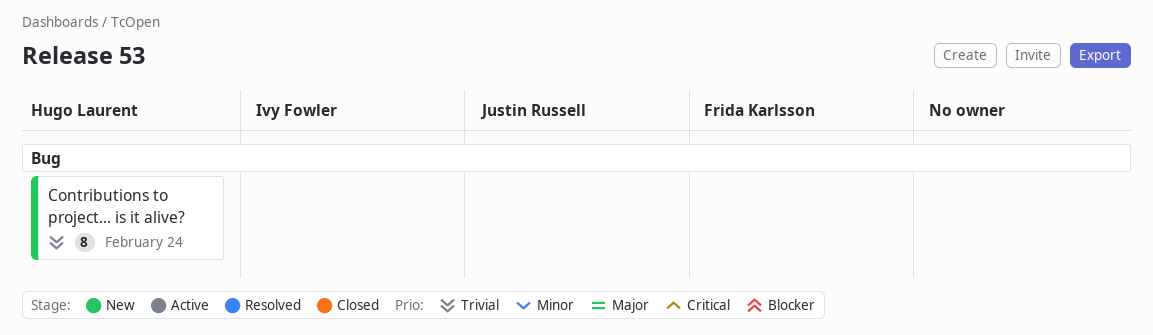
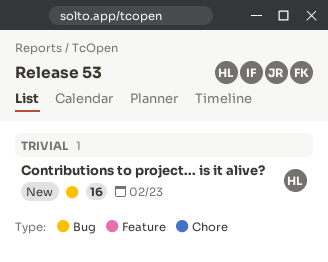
Contributions to project... is it alive?, estimate: 8 -> 16
Contributions to project... is it alive?, due: Feb 24 -> Feb 23

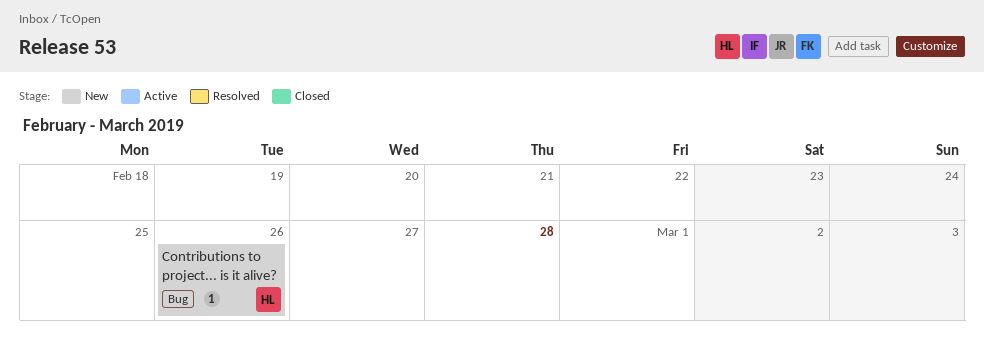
Contributions to project... is it alive?, estimate: 16 -> 1
Contributions to project... is it alive?, due: Feb 23 -> Feb 26

